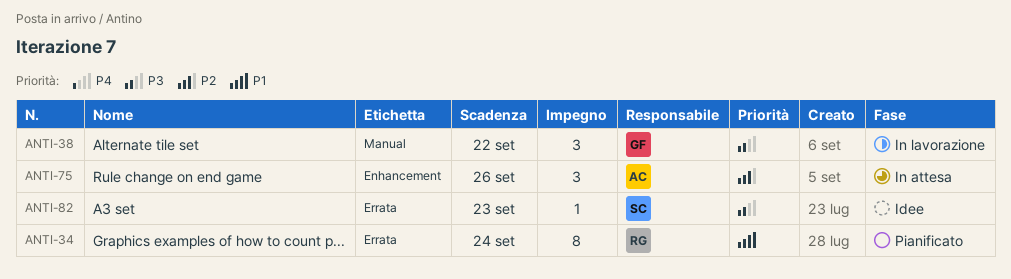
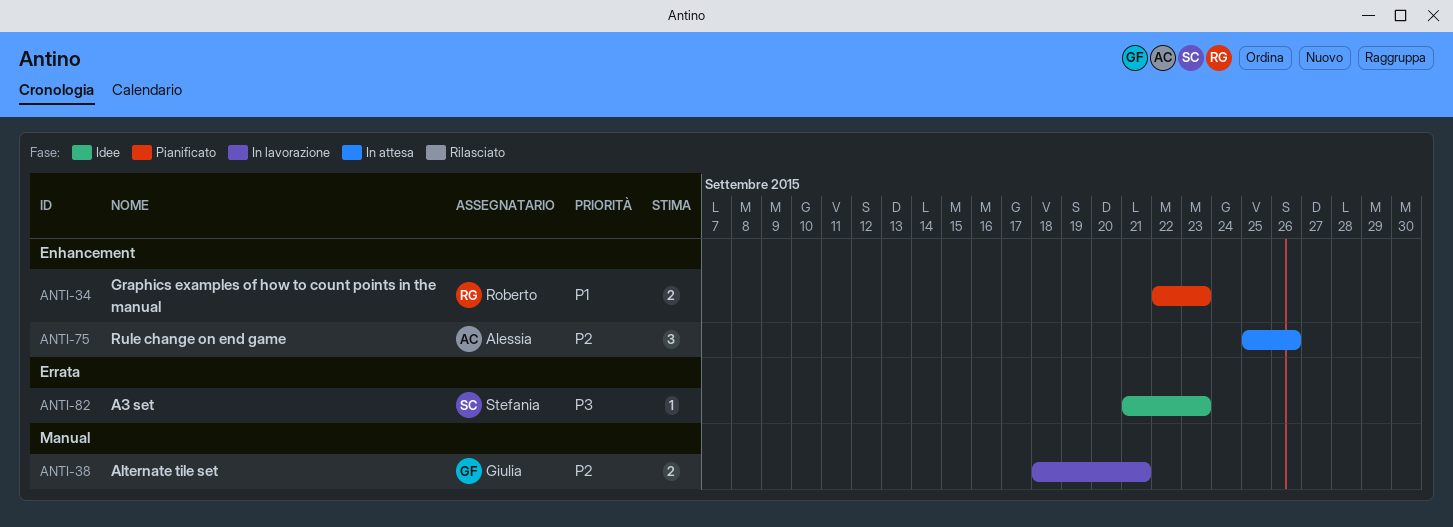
ANTI-34, label: Errata -> Enhancement
ANTI-34, estimate: 8 -> 2
ANTI-34, due: Sep 24 -> Sep 23
ANTI-38, priority: P3 -> P2
ANTI-38, estimate: 3 -> 2
ANTI-38, due: Sep 22 -> Sep 21

